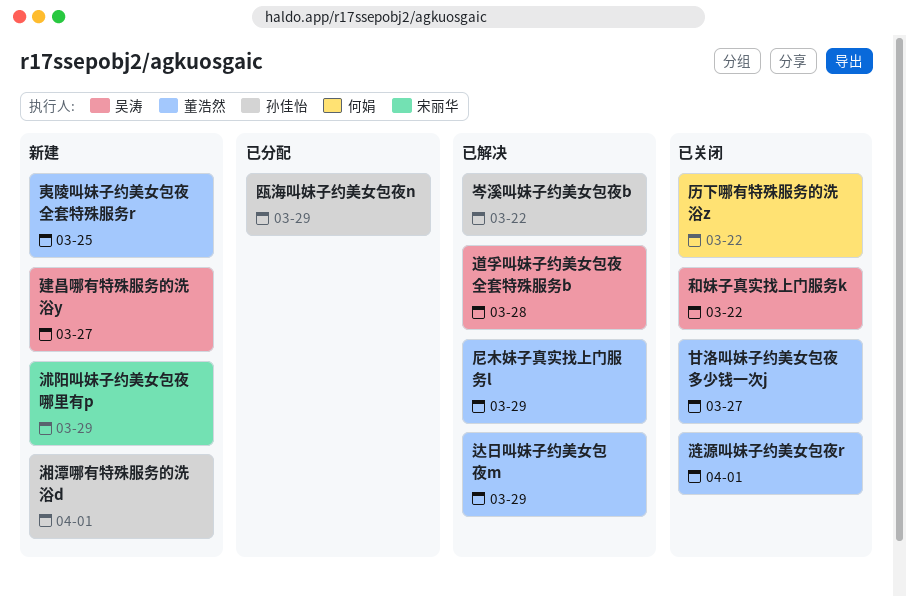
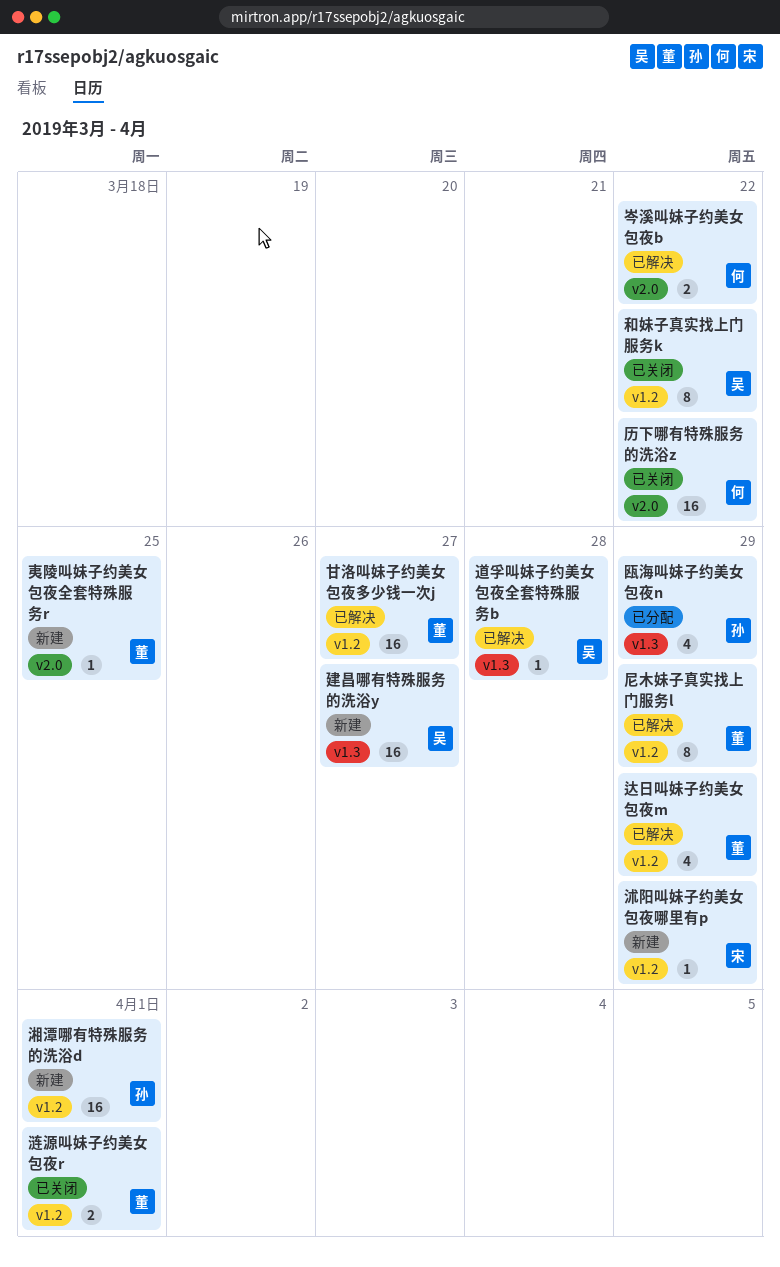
岑溪叫妹子约美女包夜b, owner: 孙佳怡 -> 何娟
甘洛叫妹子约美女包夜多少钱一次j, status: 已关闭 -> 已解决

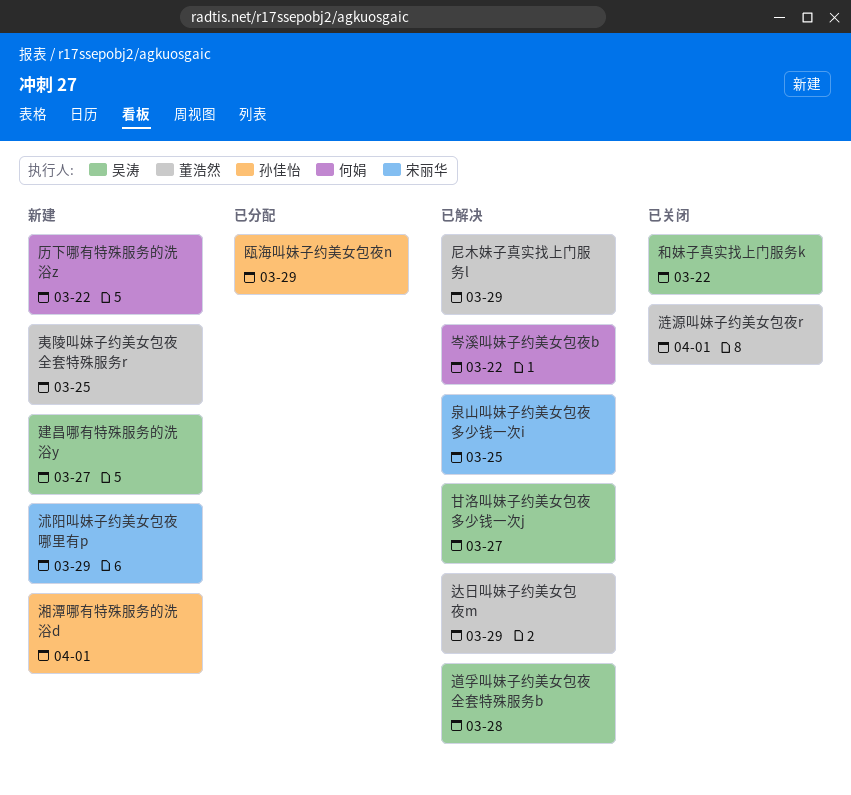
历下哪有特殊服务的洗浴z, status: 已关闭 -> 新建
泉山叫妹子约美女包夜多少钱一次i: none -> present
甘洛叫妹子约美女包夜多少钱一次j, owner: 董浩然 -> 吴涛

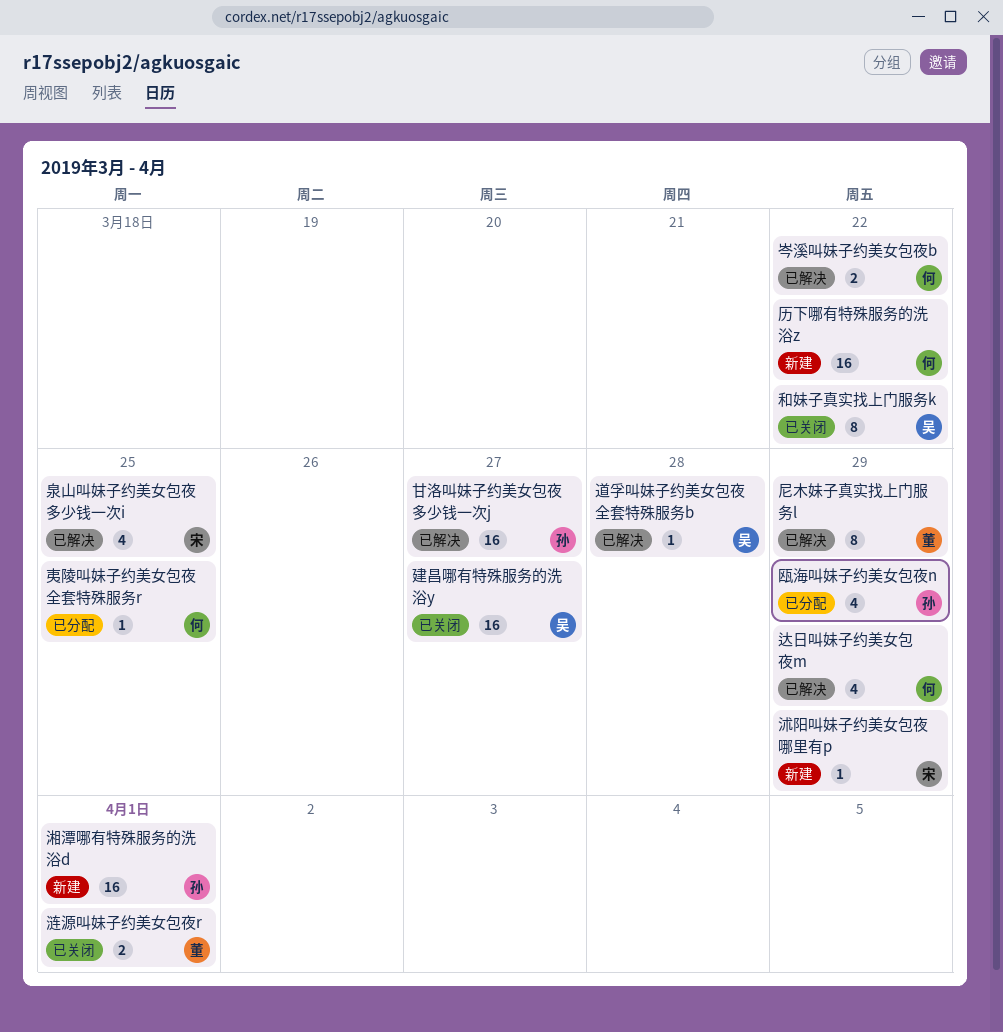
夷陵叫妹子约美女包夜全套特殊服务r, status: 新建 -> 已分配
夷陵叫妹子约美女包夜全套特殊服务r, owner: 董浩然 -> 何娟
建昌哪有特殊服务的洗浴y, status: 新建 -> 已关闭
甘洛叫妹子约美女包夜多少钱一次j, owner: 吴涛 -> 孙佳怡
达日叫妹子约美女包夜m, owner: 董浩然 -> 何娟

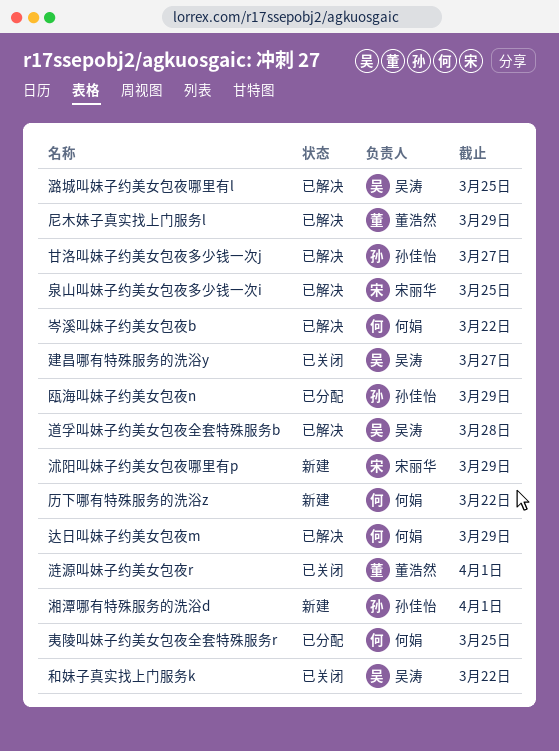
潞城叫妹子约美女包夜哪里有l: none -> present

